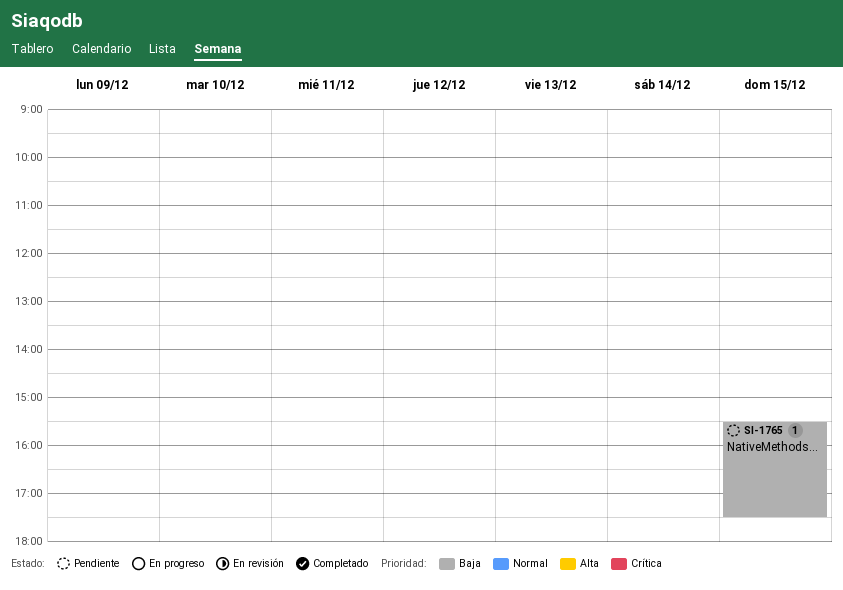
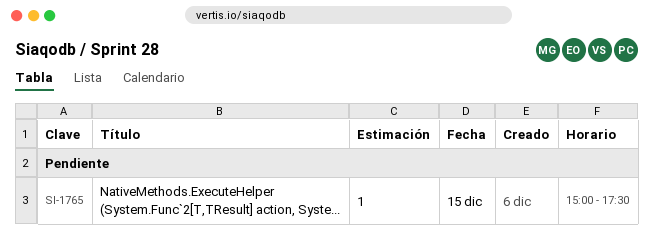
SI-1765, begins: 15:30 -> 15:00

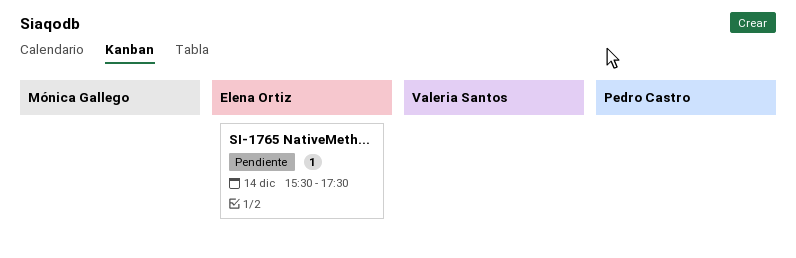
SI-1765, day: Dec 15 -> Dec 14
SI-1765, begins: 15:00 -> 15:30

